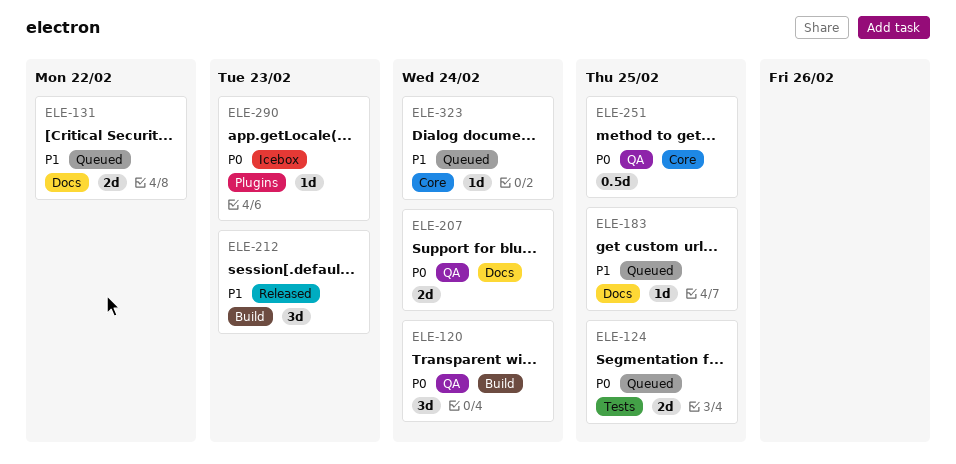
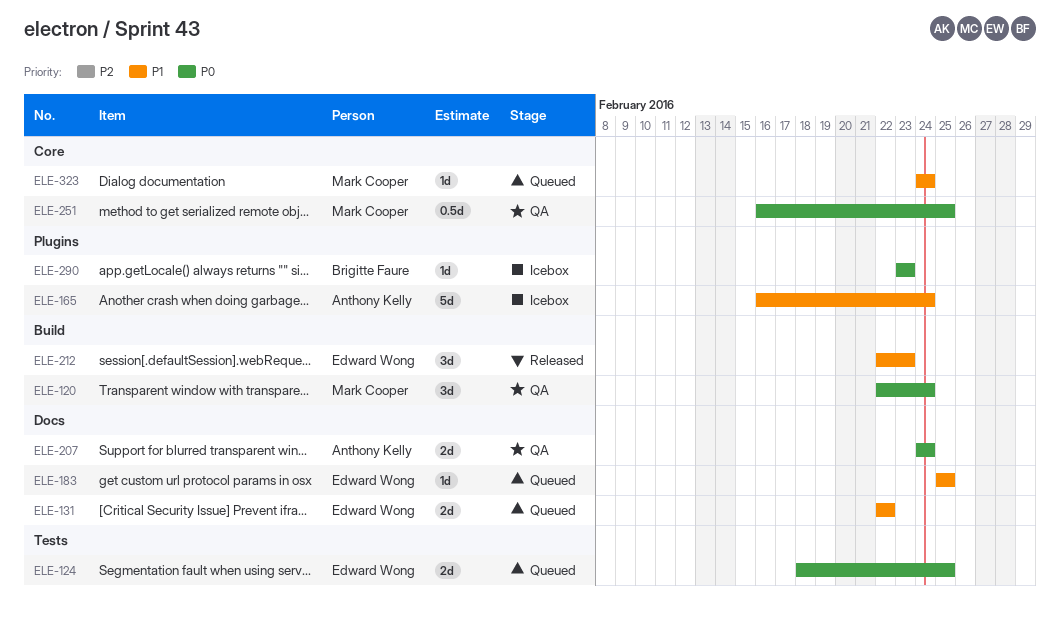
ELE-165: none -> present

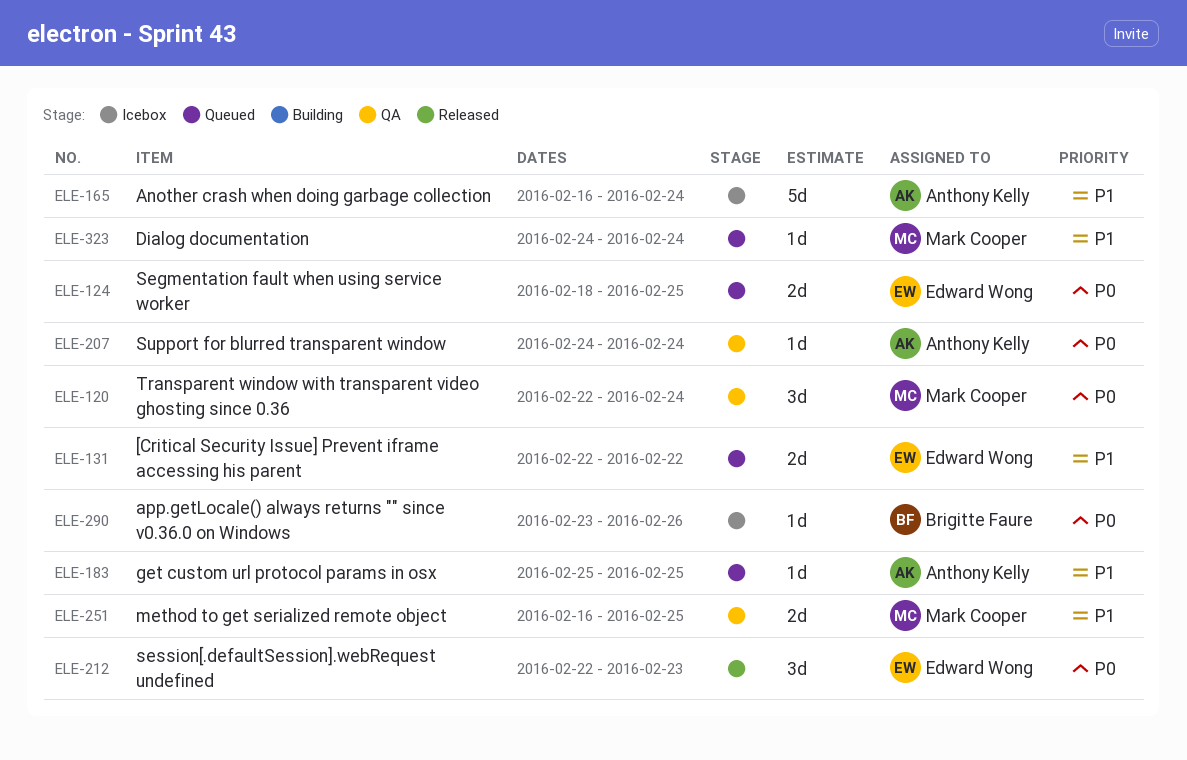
ELE-183, owner: Edward Wong -> Anthony Kelly
ELE-207, estimate: 2d -> 1d
ELE-212, priority: P1 -> P0
ELE-251, priority: P0 -> P1
ELE-251, estimate: 0.5d -> 2d
ELE-290, due: Feb 23 -> Feb 26

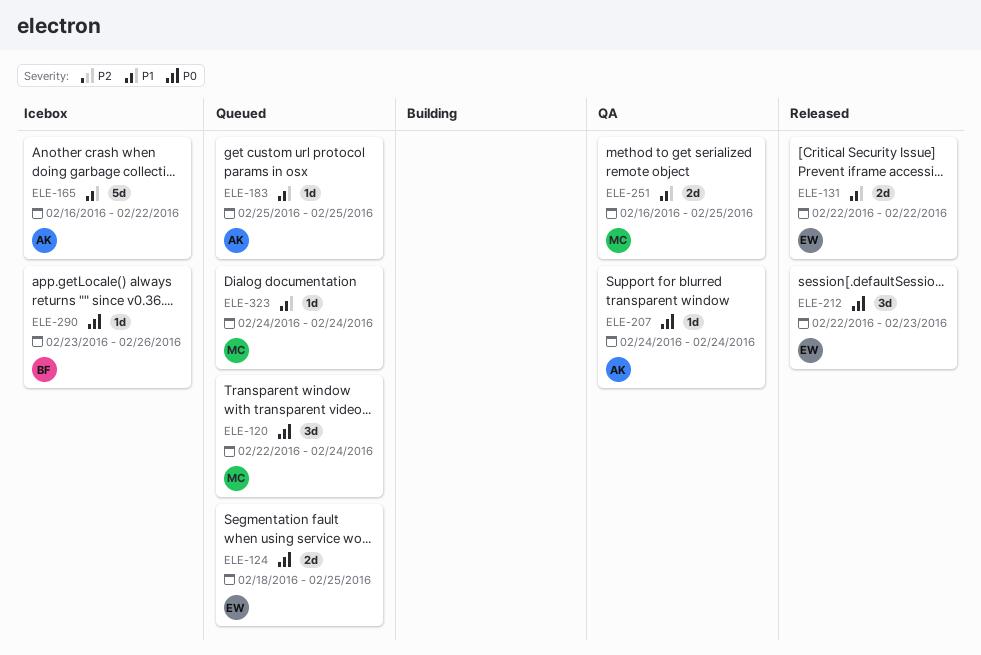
ELE-120, status: QA -> Queued
ELE-131, status: Queued -> Released
ELE-165, due: Feb 24 -> Feb 22

